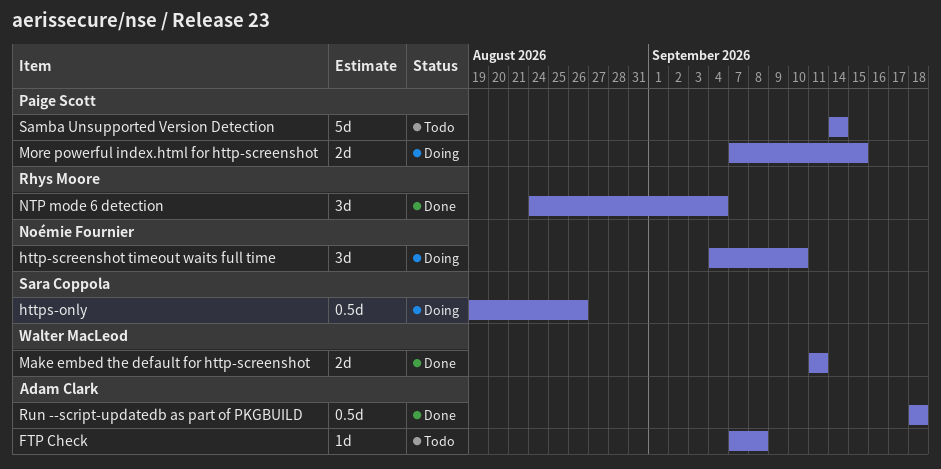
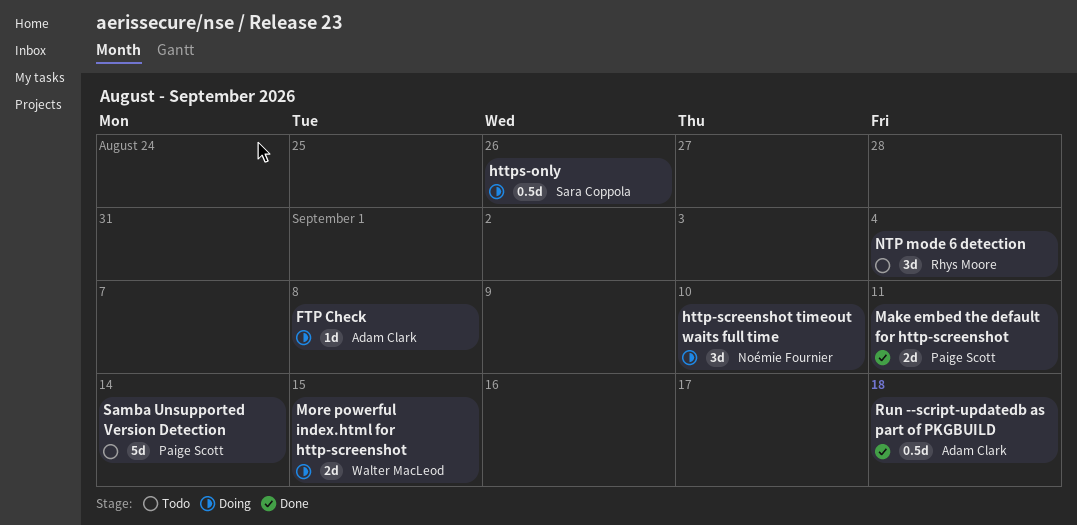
FTP Check, status: Todo -> Doing
Make embed the default for http-screenshot, owner: Walter MacLeod -> Paige Scott
More powerful index.html for http-screenshot, owner: Paige Scott -> Walter MacLeod
NTP mode 6 detection, status: Done -> Todo

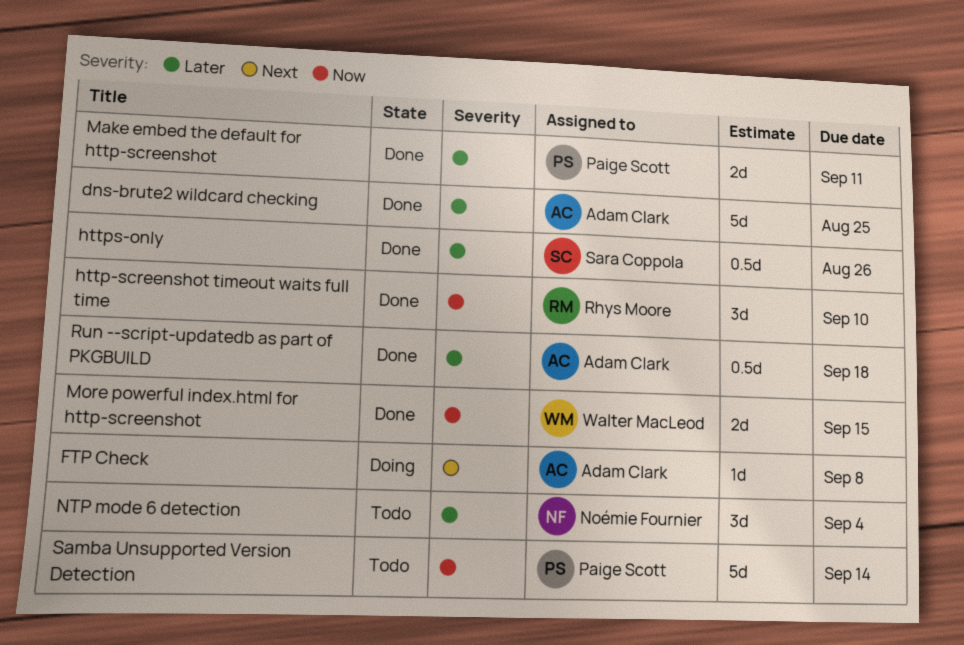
dns-brute2 wildcard checking: none -> present
http-screenshot timeout waits full time, status: Doing -> Done
http-screenshot timeout waits full time, owner: Noémie Fournier -> Rhys Moore
https-only, status: Doing -> Done
More powerful index.html for http-screenshot, status: Doing -> Done
NTP mode 6 detection, owner: Rhys Moore -> Noémie Fournier

